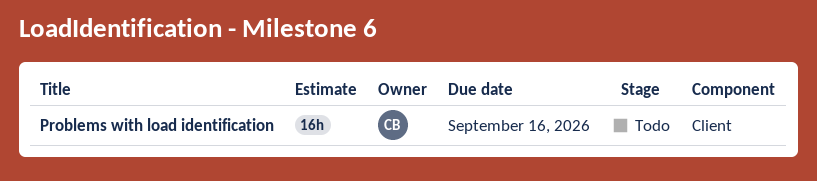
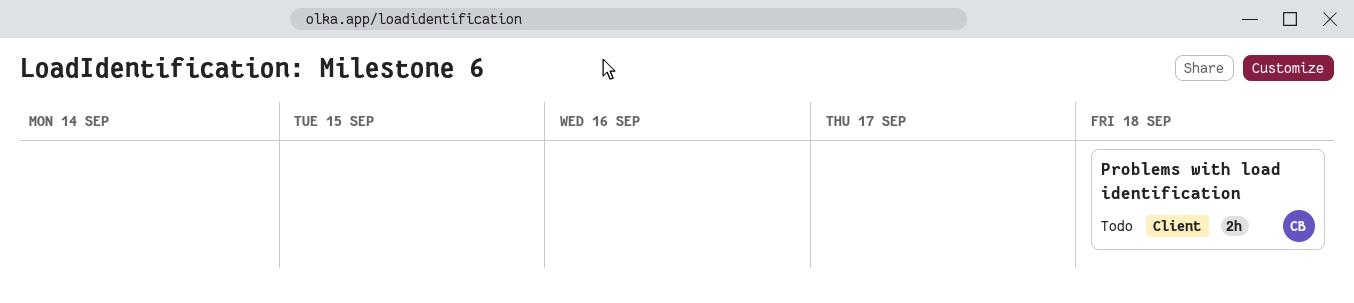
Problems with load identification, estimate: 16h -> 2h
Problems with load identification, due: Sep 16 -> Sep 18

